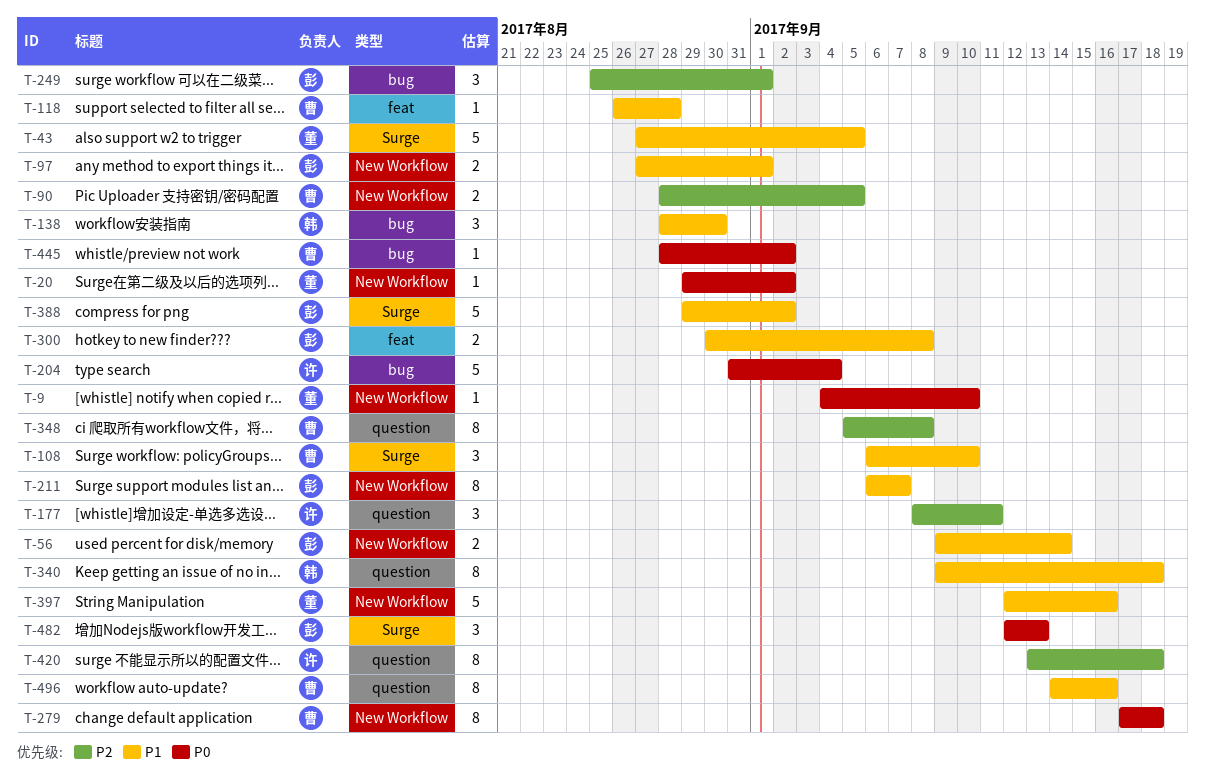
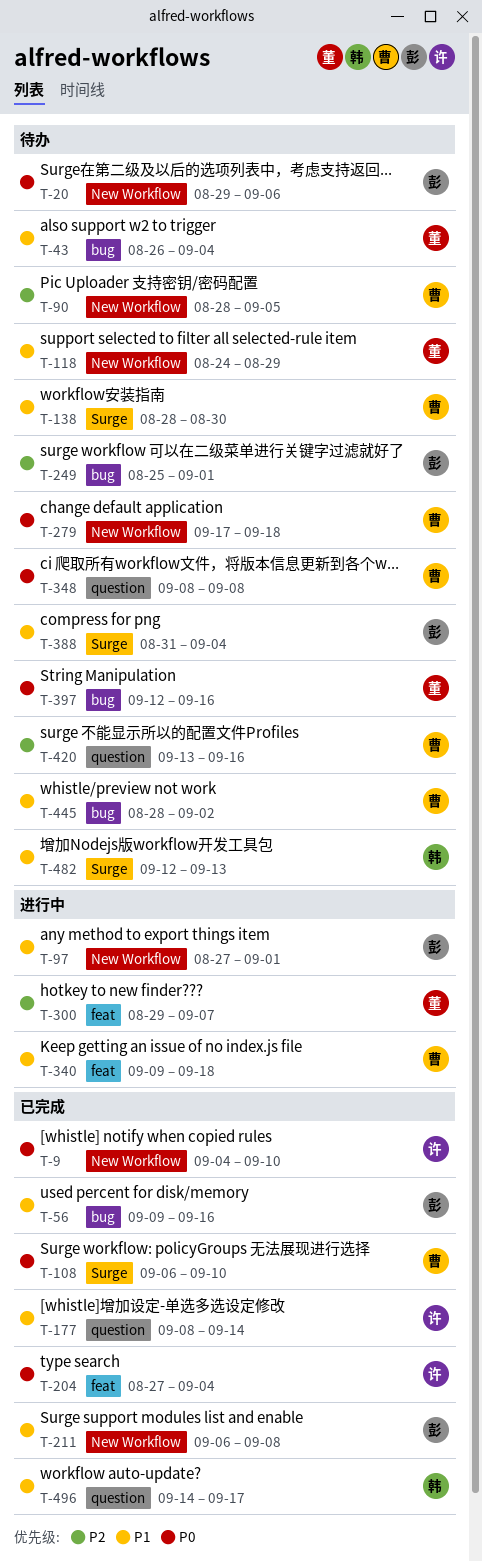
T-9, owner: 董 -> 许
T-20, owner: 董 -> 彭
T-20, due: Sep 2 -> Sep 6
T-43, label: Surge -> bug
T-43, start: Aug 27 -> Aug 26
T-43, due: Sep 5 -> Sep 4
T-56, label: New Workflow -> bug
T-56, due: Sep 14 -> Sep 16
T-108, priority: P1 -> P0
T-118, owner: 曹 -> 董
T-118, label: feat -> New Workflow
T-118, start: Aug 26 -> Aug 24
T-118, due: Aug 28 -> Aug 29
T-138, owner: 韩 -> 曹
T-138, label: bug -> Surge
T-177, priority: P2 -> P1
T-177, due: Sep 11 -> Sep 14
T-204, label: bug -> feat
T-204, start: Aug 31 -> Aug 27
T-211, due: Sep 7 -> Sep 8
T-300, owner: 彭 -> 董
T-300, priority: P1 -> P2
T-300, start: Aug 30 -> Aug 29
T-300, due: Sep 8 -> Sep 7
T-340, owner: 韩 -> 曹
T-340, label: question -> feat
T-348, priority: P2 -> P0
T-348, start: Sep 5 -> Sep 8
T-388, start: Aug 29 -> Aug 31
T-388, due: Sep 2 -> Sep 4
T-397, priority: P1 -> P0
T-397, label: New Workflow -> bug
T-420, owner: 许 -> 曹
T-420, due: Sep 18 -> Sep 16
T-445, priority: P0 -> P1
T-482, owner: 彭 -> 韩
T-482, priority: P0 -> P1
T-496, owner: 曹 -> 韩
T-496, due: Sep 16 -> Sep 17

